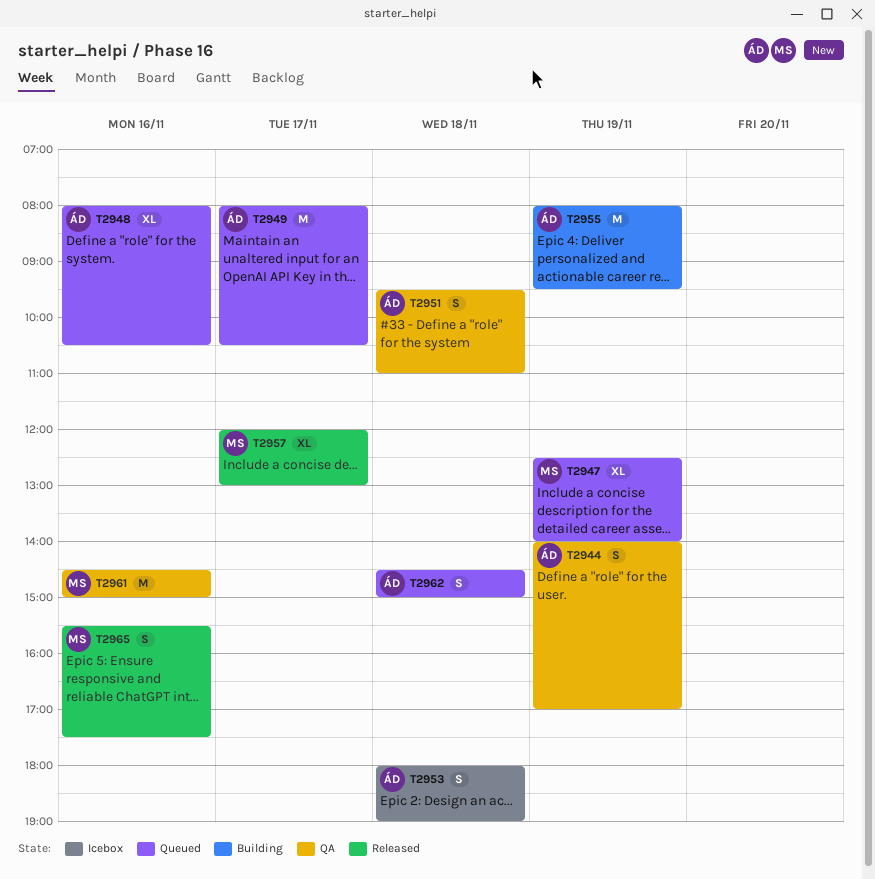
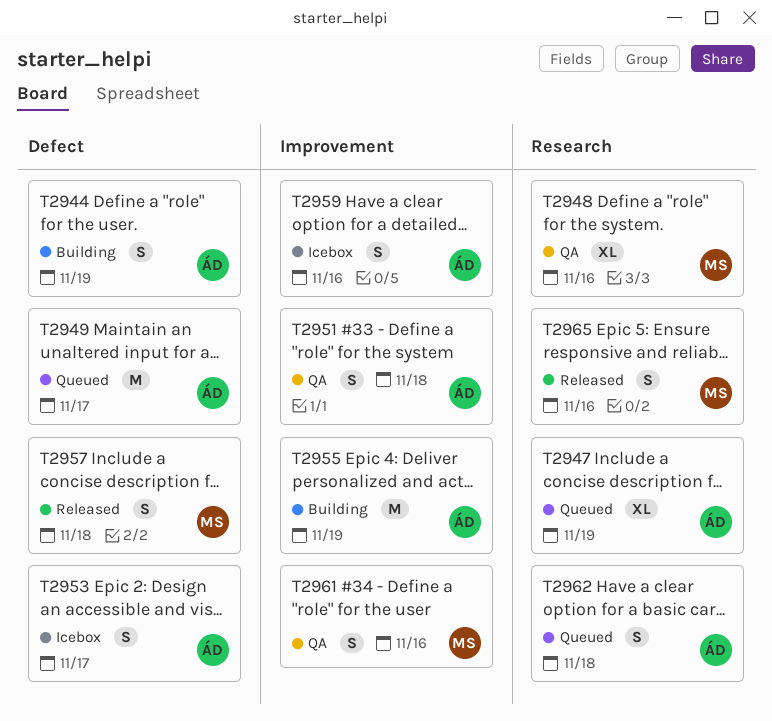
T2944, status: QA -> Building
T2947, owner: MS -> ÁD
T2948, status: Queued -> QA
T2948, owner: ÁD -> MS
T2953, day: Nov 18 -> Nov 17
T2957, estimate: XL -> S
T2957, day: Nov 17 -> Nov 18
T2959: none -> present
T2961, estimate: M -> S

